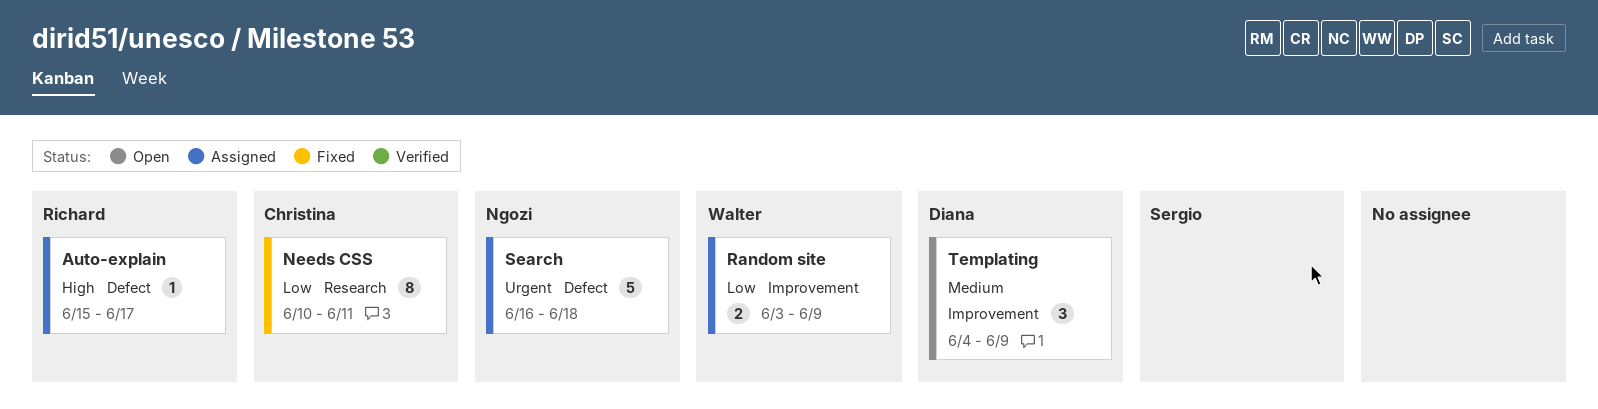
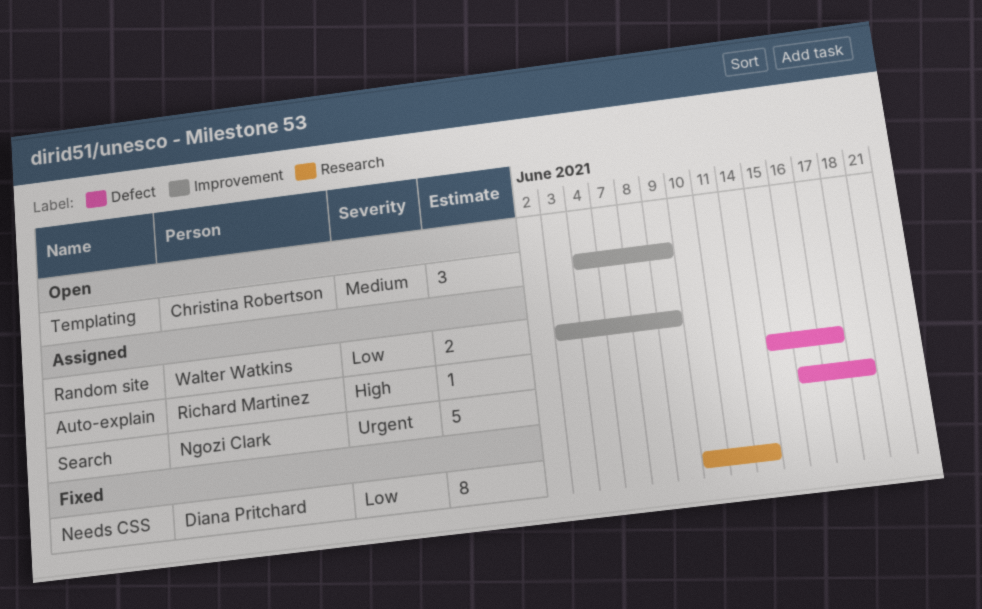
Needs CSS, owner: Christina Robertson -> Diana Pritchard
Needs CSS, due: Jun 11 -> Jun 14
Templating, owner: Diana Pritchard -> Christina Robertson

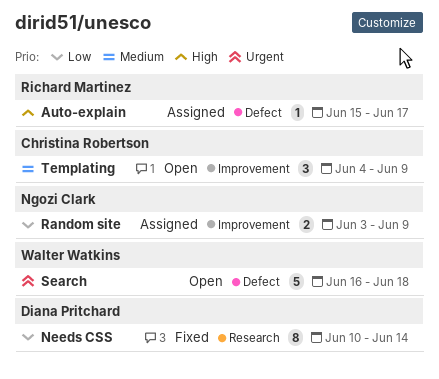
Random site, owner: Walter Watkins -> Ngozi Clark
Search, status: Assigned -> Open
Search, owner: Ngozi Clark -> Walter Watkins

